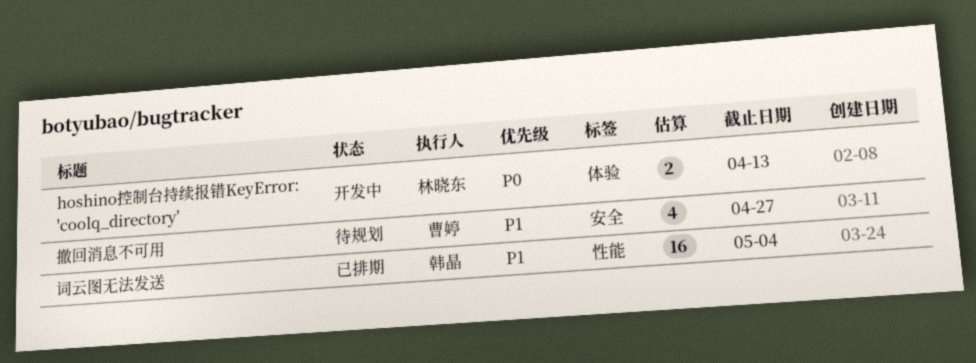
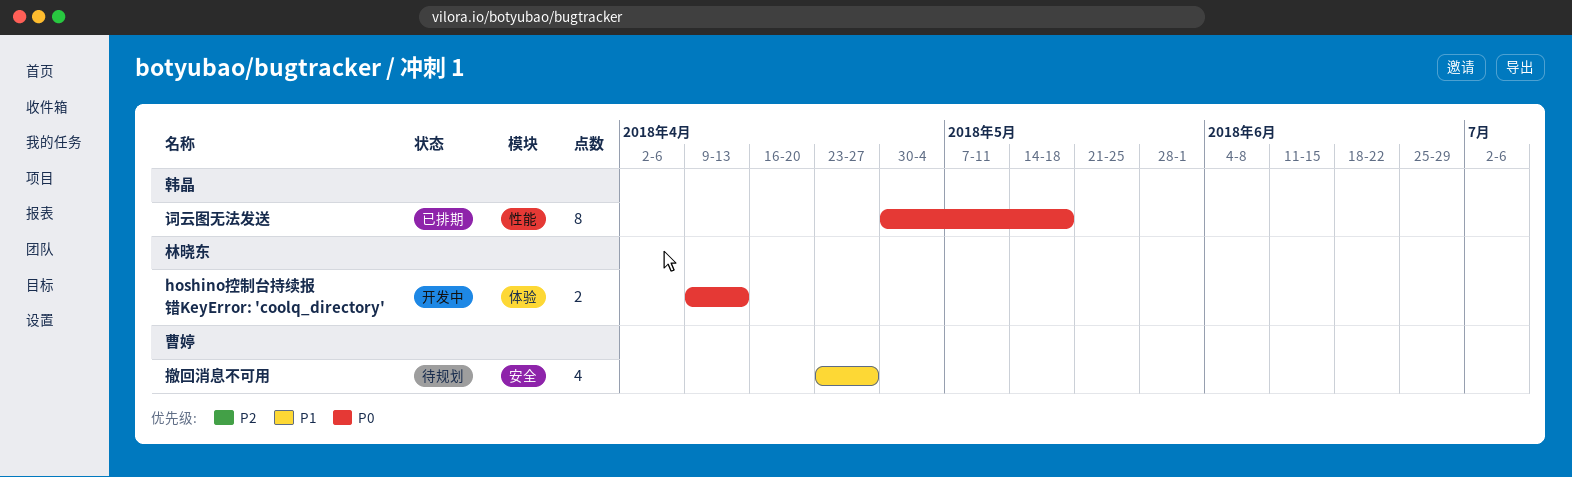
词云图无法发送, priority: P1 -> P0
词云图无法发送, estimate: 16 -> 8
词云图无法发送, due: May 4 -> May 18

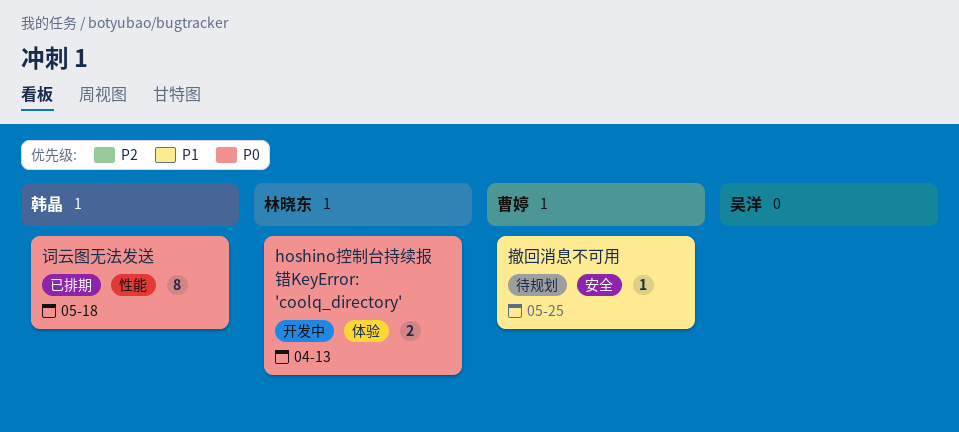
撤回消息不可用, estimate: 4 -> 1
撤回消息不可用, due: Apr 27 -> May 25

